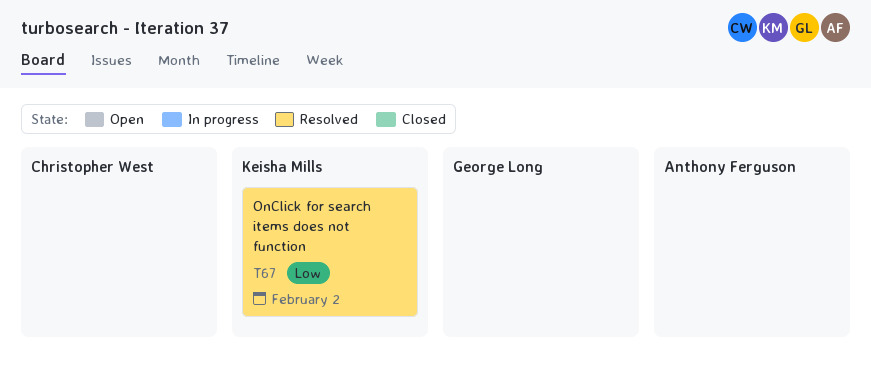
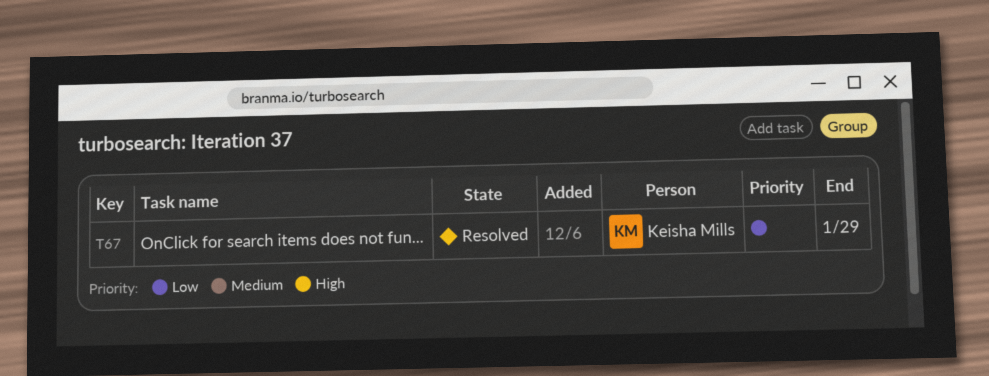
T67, due: Feb 2 -> Jan 29

